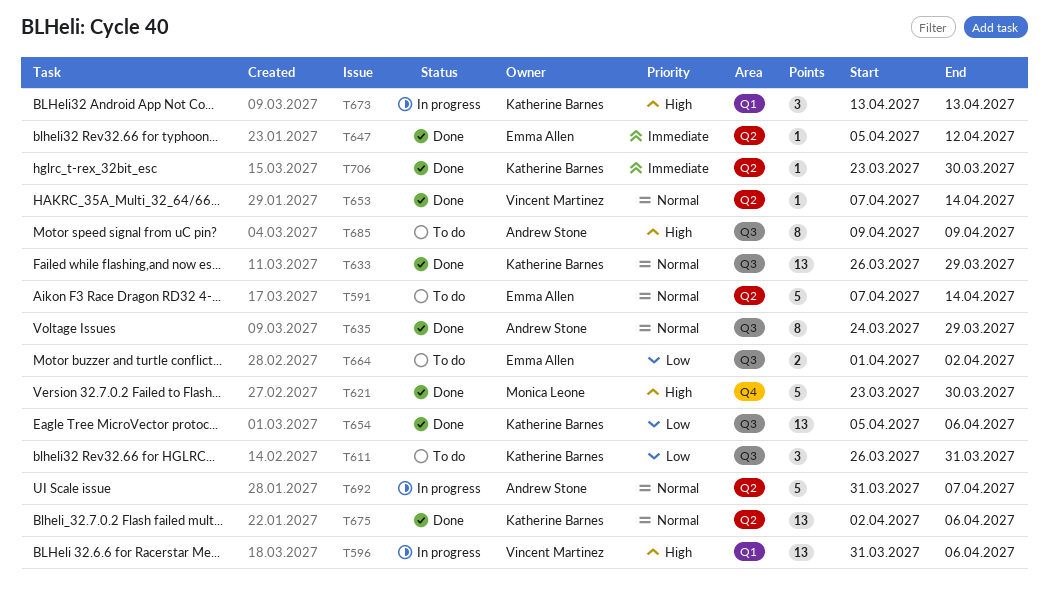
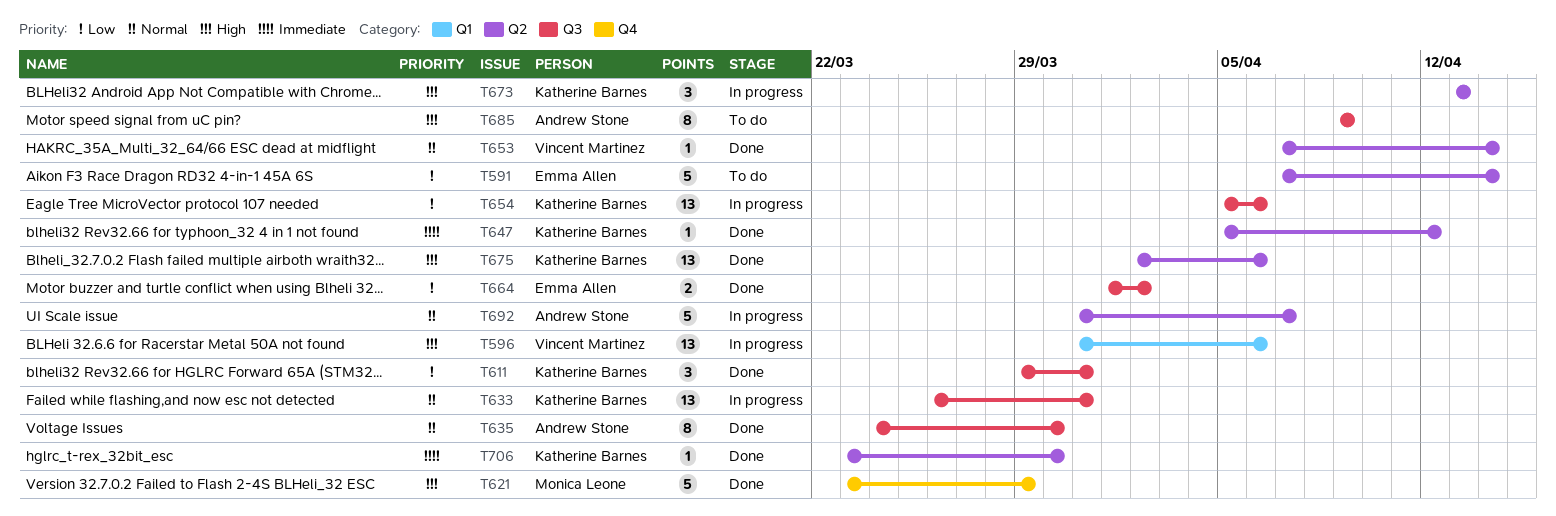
T591, priority: Normal -> Low
T611, status: To do -> Done
T611, start: Mar 26 -> Mar 29
T621, due: Mar 30 -> Mar 29
T633, status: Done -> In progress
T633, due: Mar 29 -> Mar 31
T635, due: Mar 29 -> Mar 30
T647, owner: Emma Allen -> Katherine Barnes
T654, status: Done -> In progress
T664, status: To do -> Done
T673, label: Q1 -> Q2
T675, priority: Normal -> High

